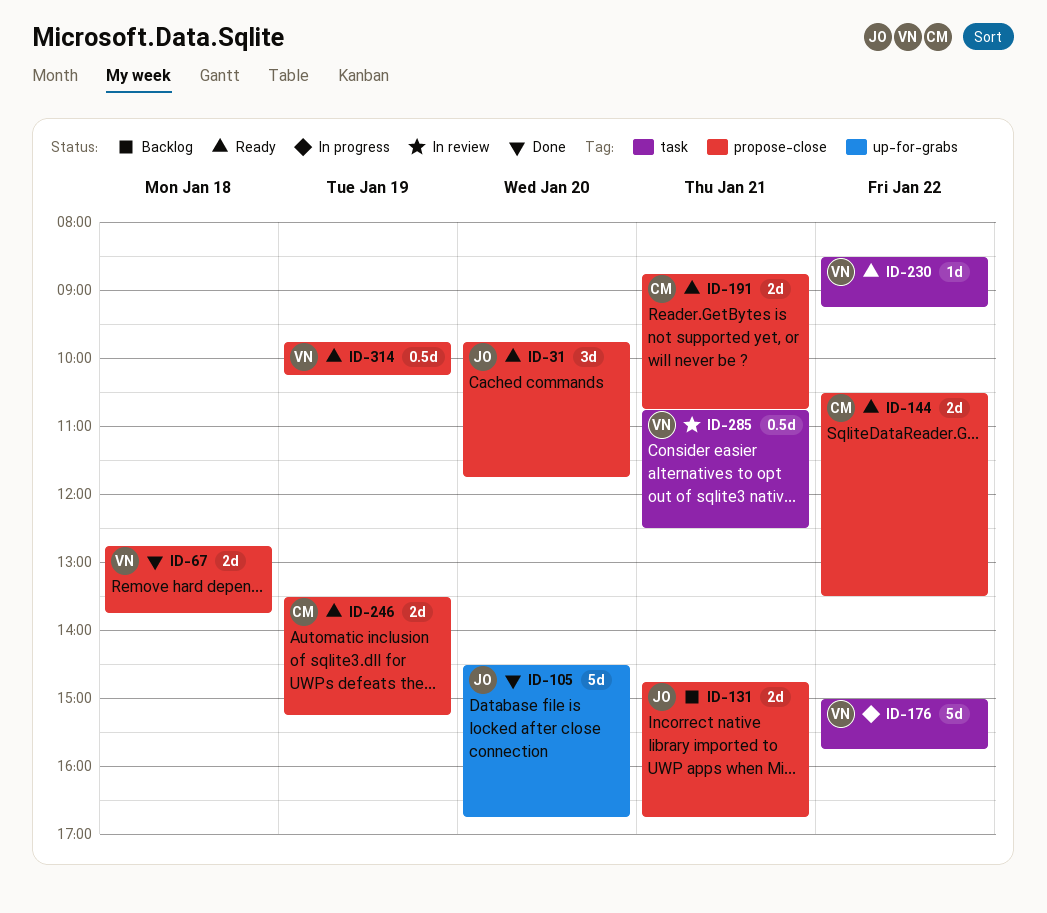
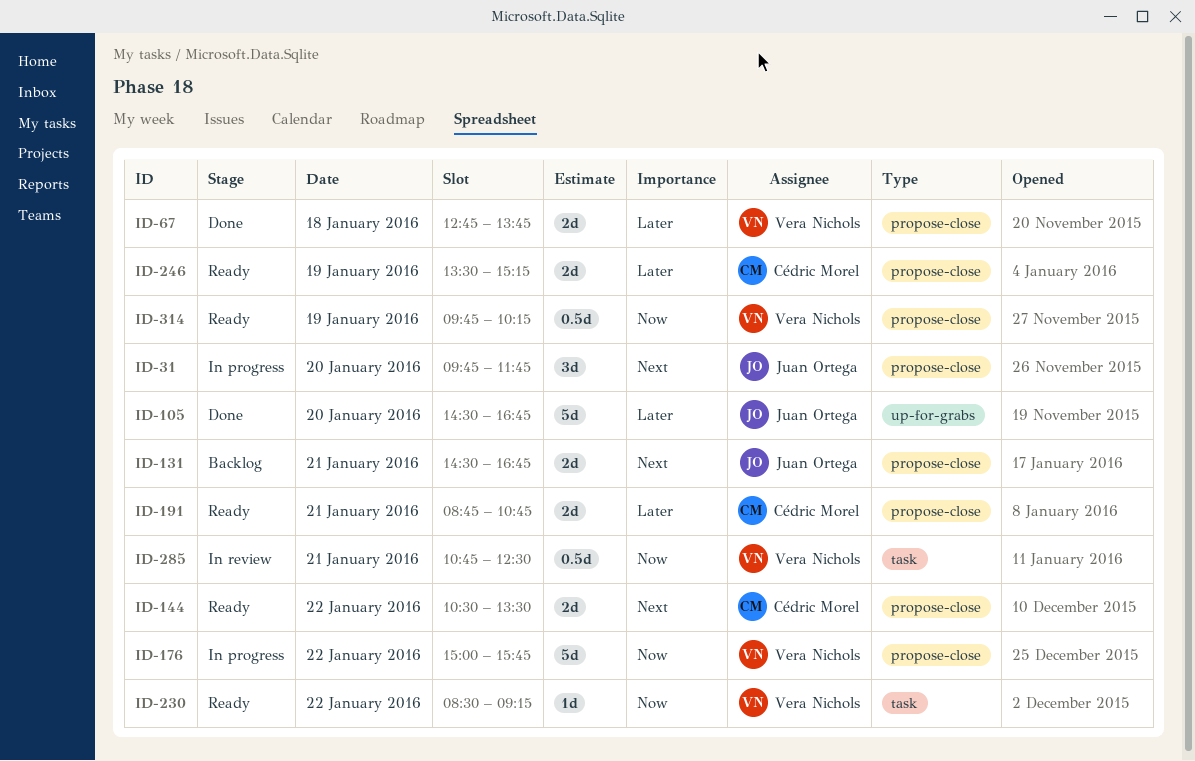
ID-31, status: Ready -> In progress
ID-131, begins: 14:45 -> 14:30
ID-176, label: task -> propose-close

